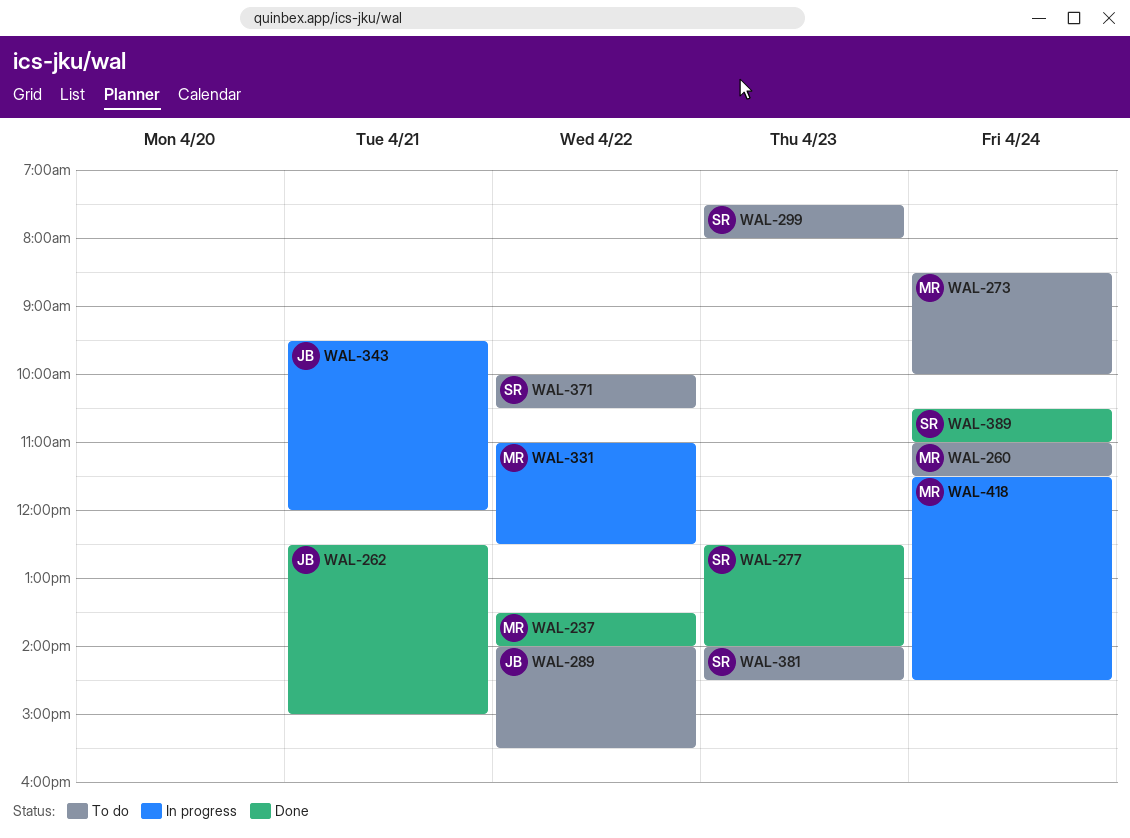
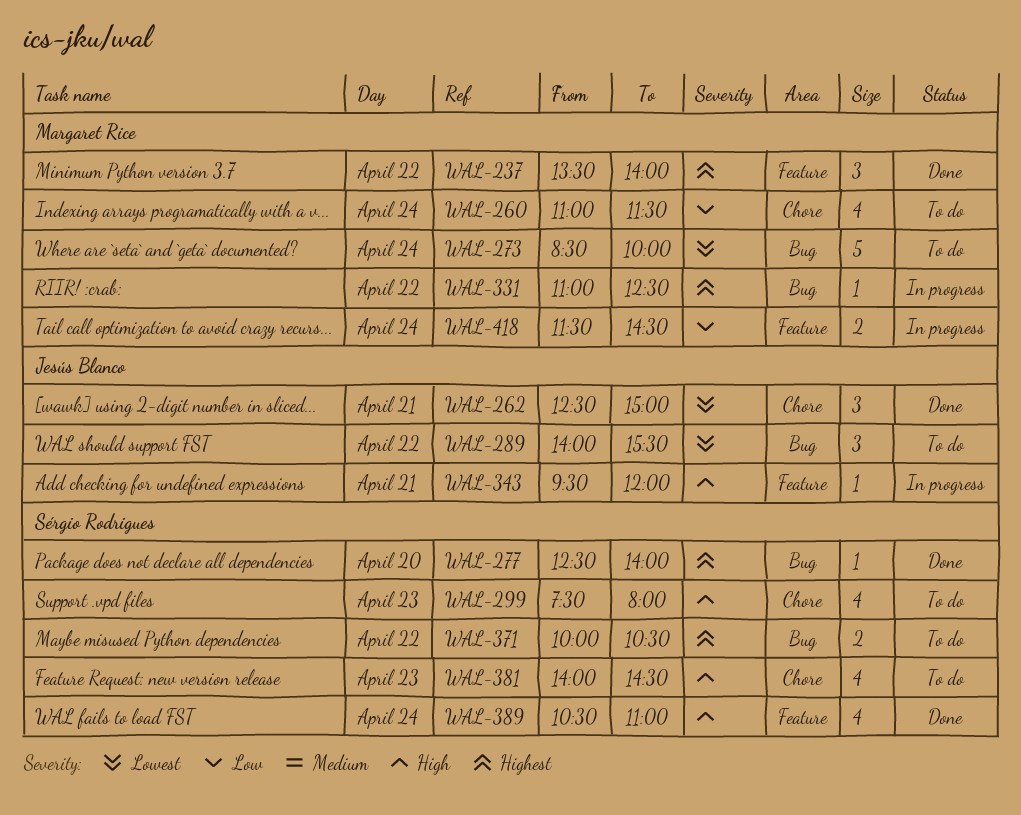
WAL-277, day: Apr 23 -> Apr 20

